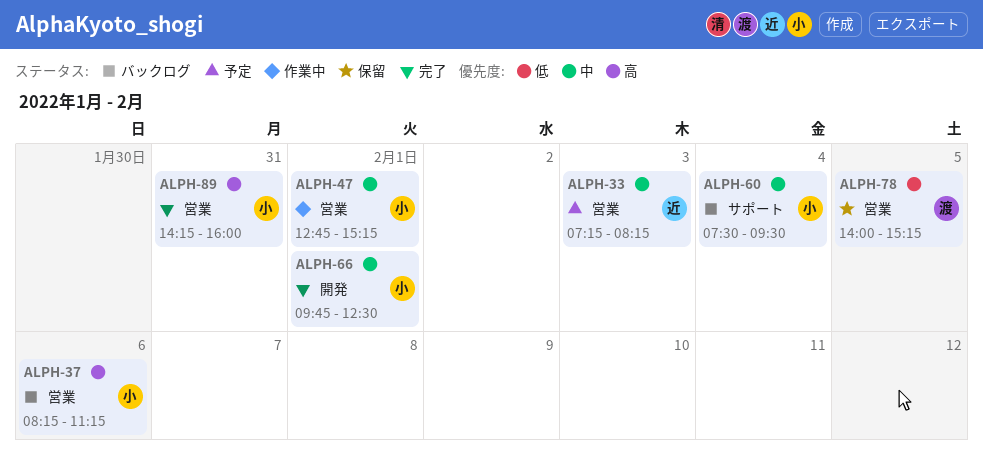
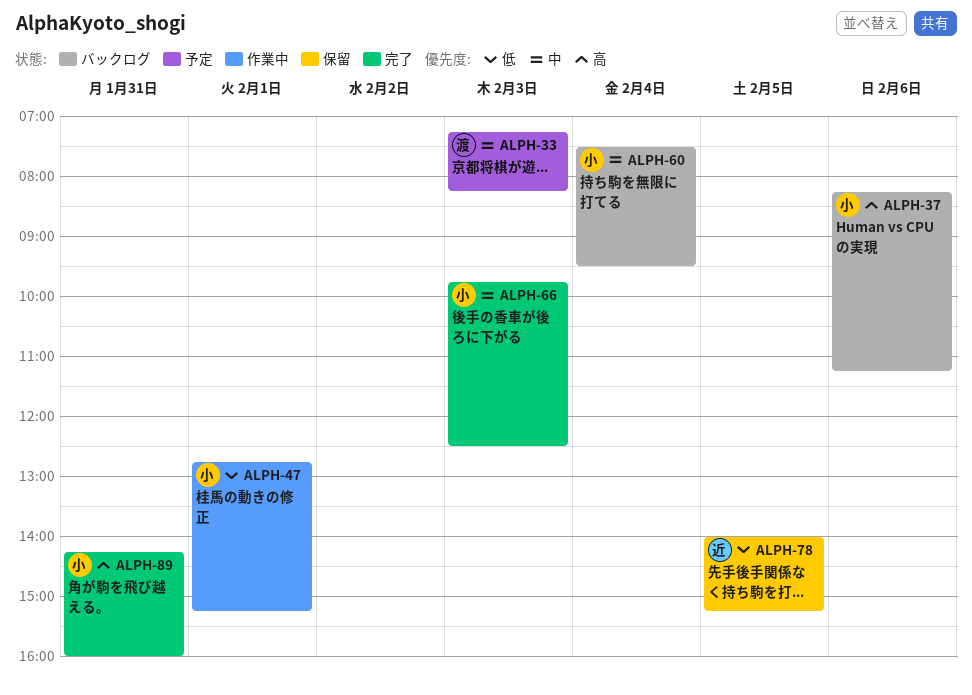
ALPH-33, owner: 近 -> 渡
ALPH-47, priority: 中 -> 低
ALPH-66, day: Feb 1 -> Feb 3
ALPH-78, owner: 渡 -> 近

